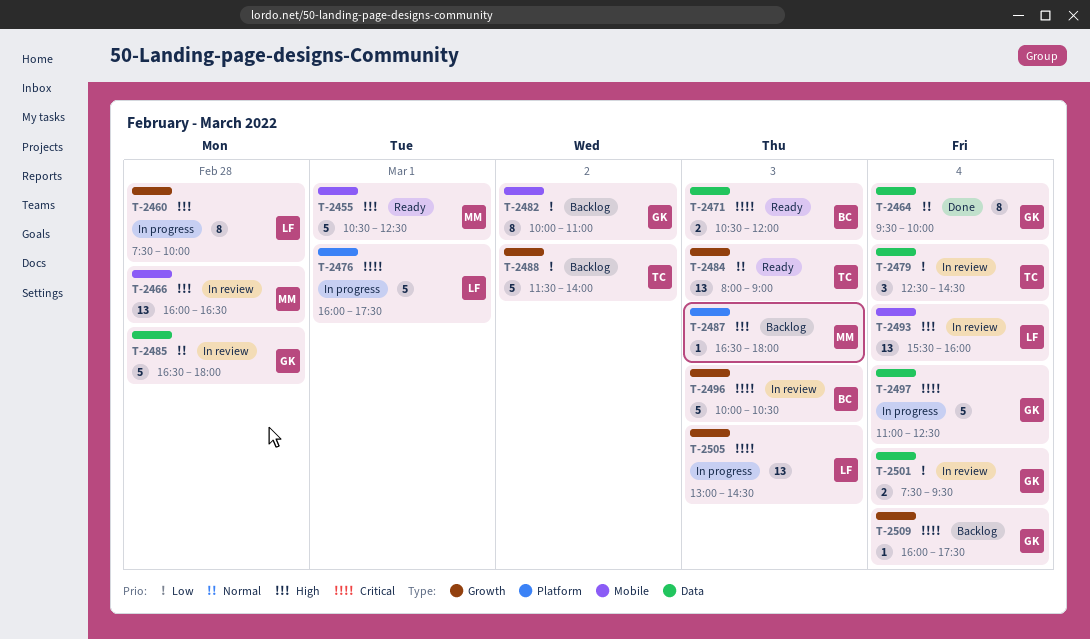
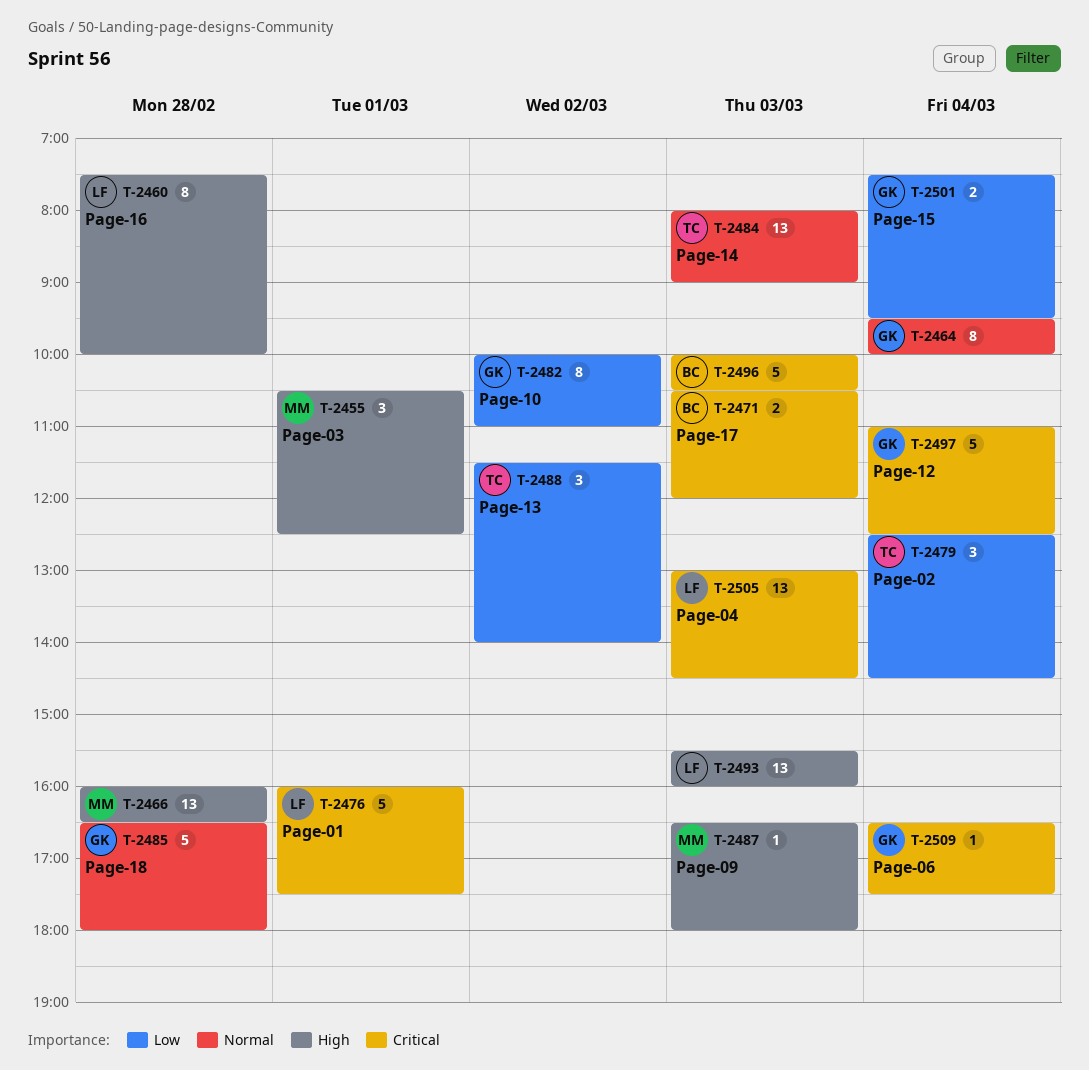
T-2455, estimate: 5 -> 3
T-2488, estimate: 5 -> 3
T-2493, day: Mar 4 -> Mar 3
T-2509, begins: 16:00 -> 16:30

